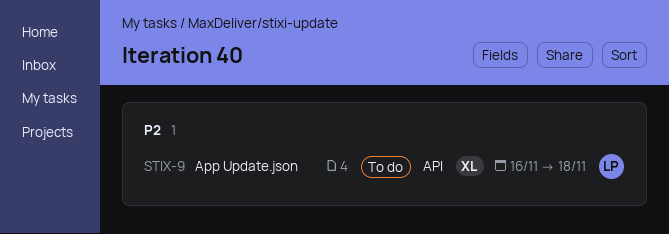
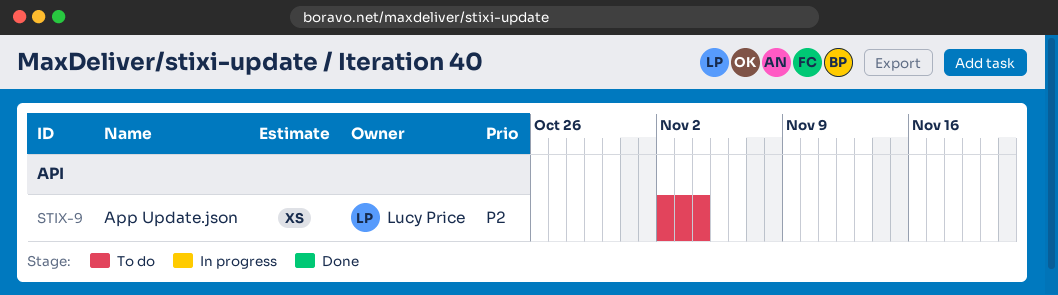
STIX-9, estimate: XL -> XS
STIX-9, start: Nov 16 -> Nov 2
STIX-9, due: Nov 18 -> Nov 4

